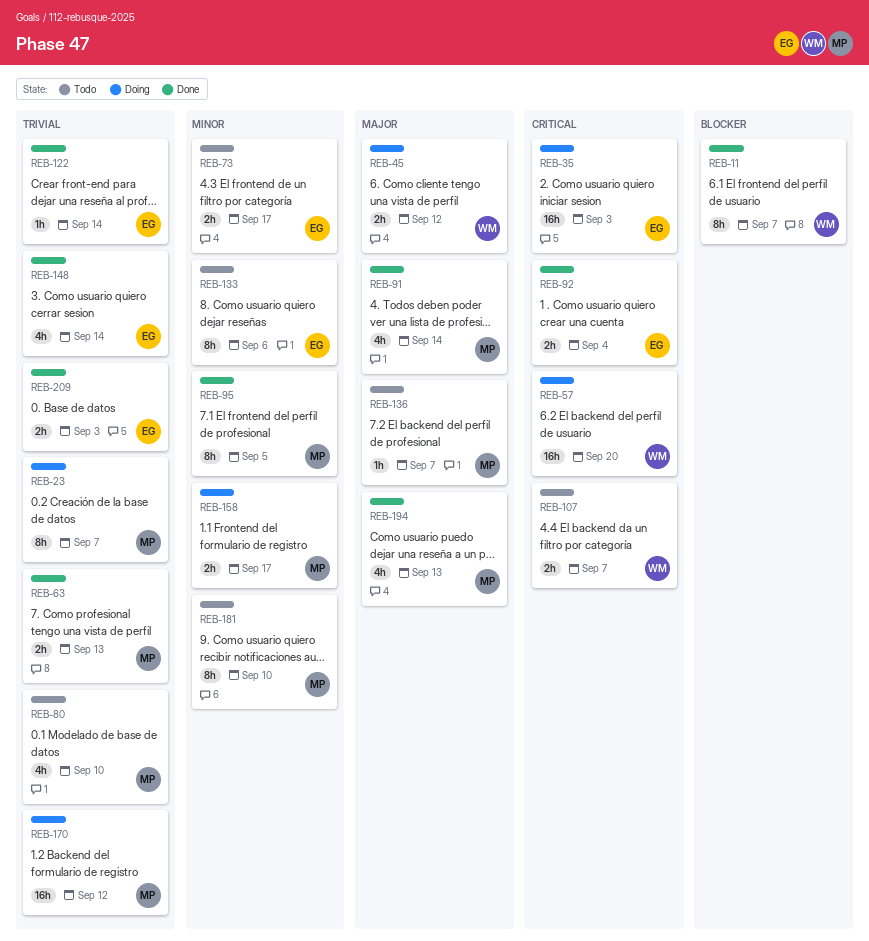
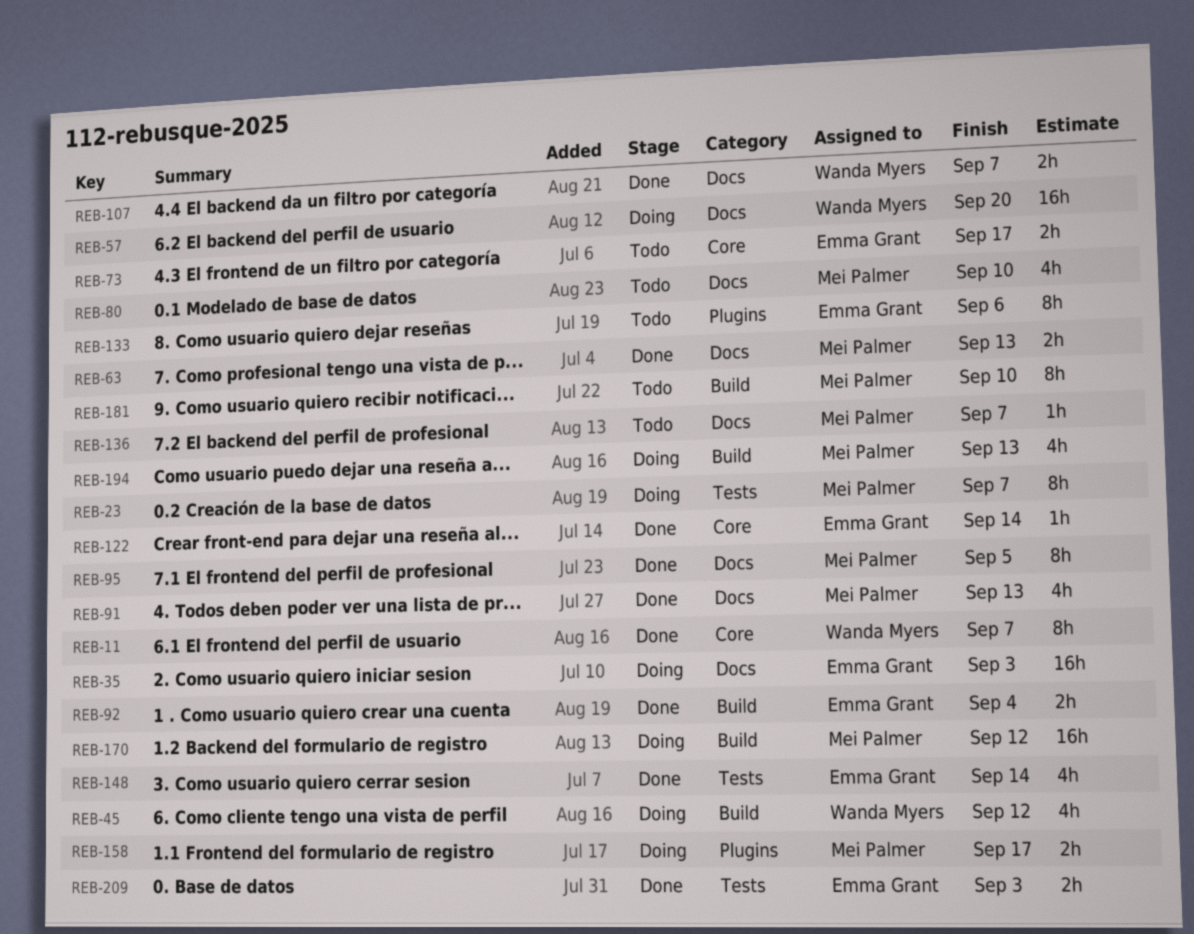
REB-45, estimate: 2h -> 4h
REB-91, due: Sep 14 -> Sep 13
REB-107, status: Todo -> Done
REB-194, status: Done -> Doing

